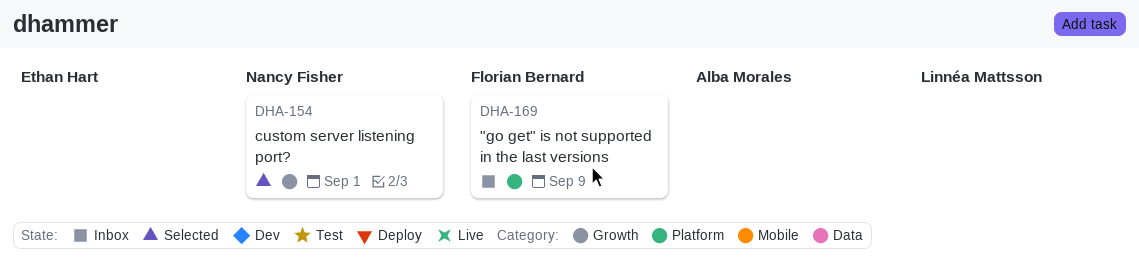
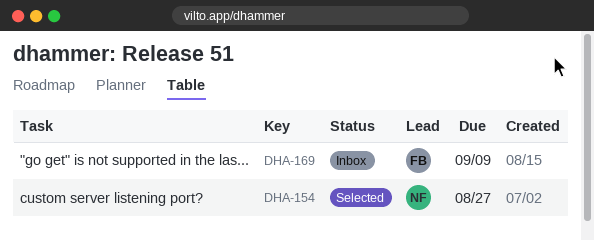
DHA-154, due: Sep 1 -> Aug 27

